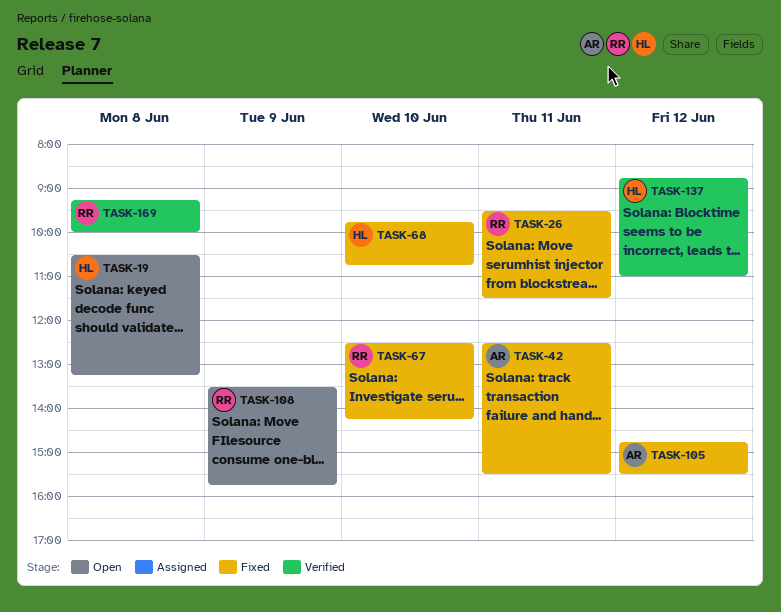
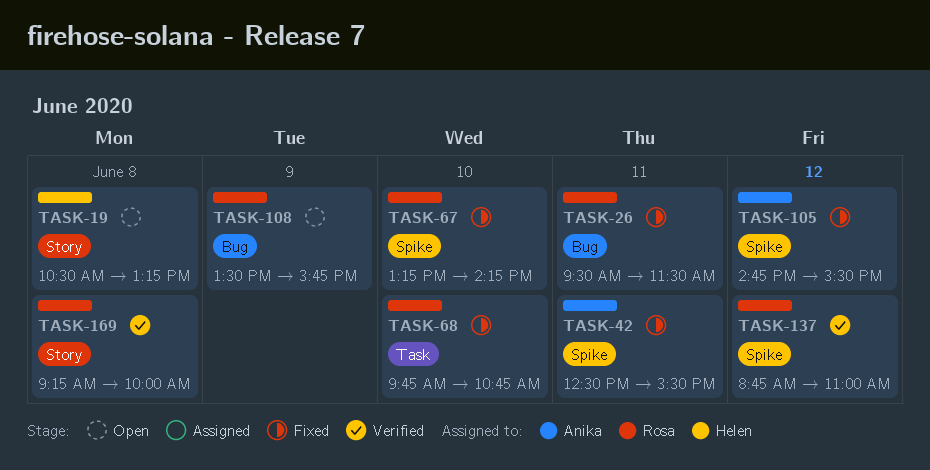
TASK-67, begins: 12:30 -> 13:15
TASK-68, owner: Helen -> Rosa
TASK-137, owner: Helen -> Rosa

